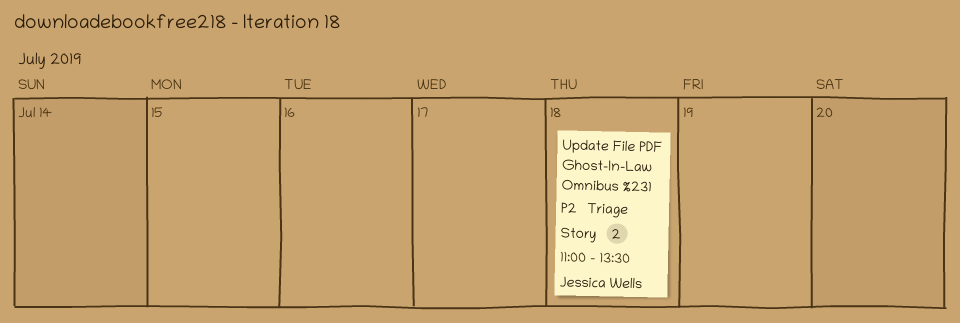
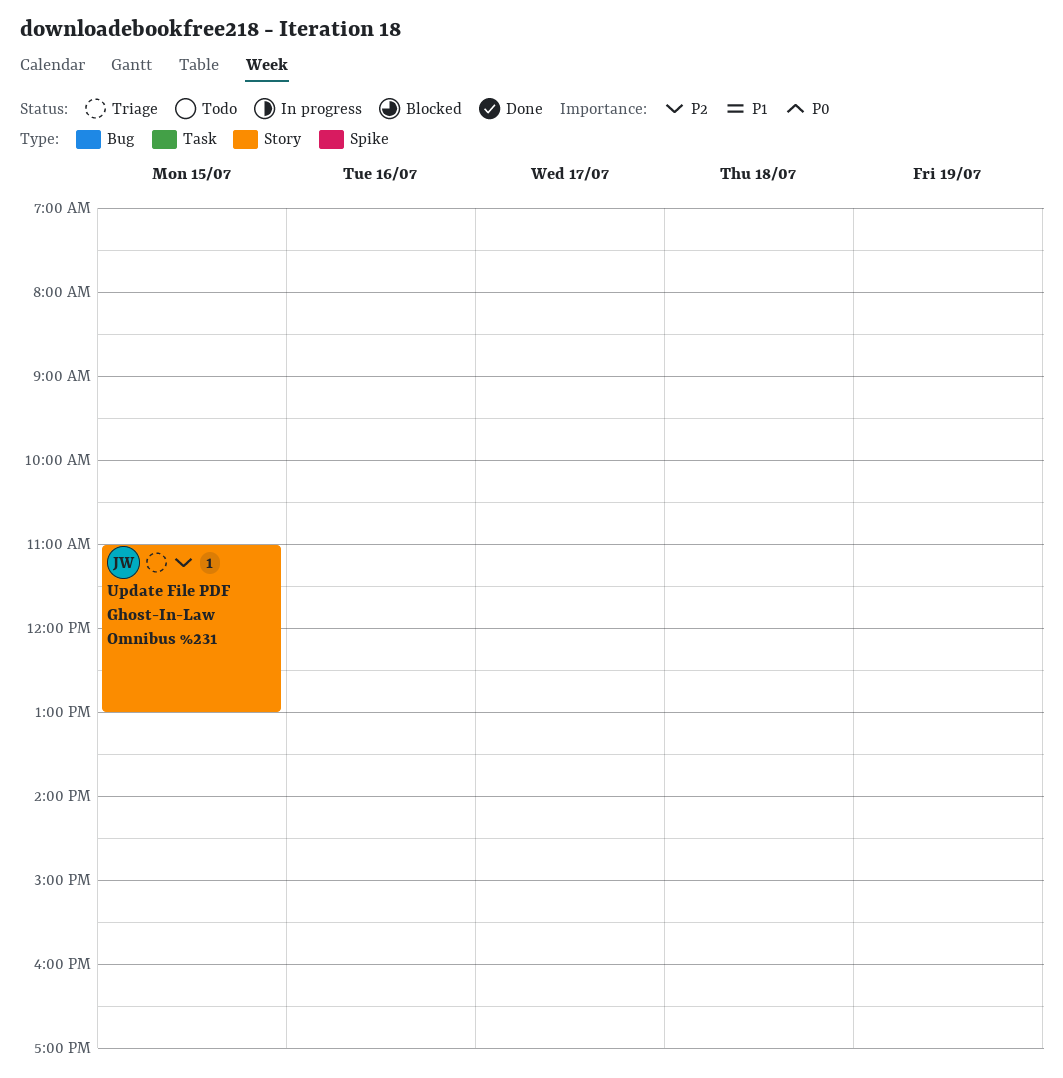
Update File PDF Ghost-In-Law Omnibus %231, estimate: 2 -> 1
Update File PDF Ghost-In-Law Omnibus %231, day: Jul 18 -> Jul 15
Update File PDF Ghost-In-Law Omnibus %231, ends: 13:30 -> 13:00

